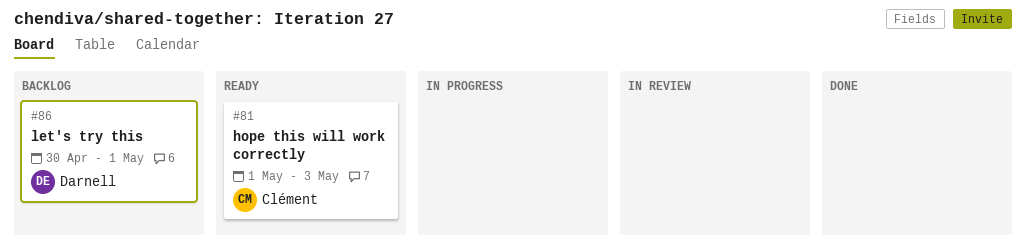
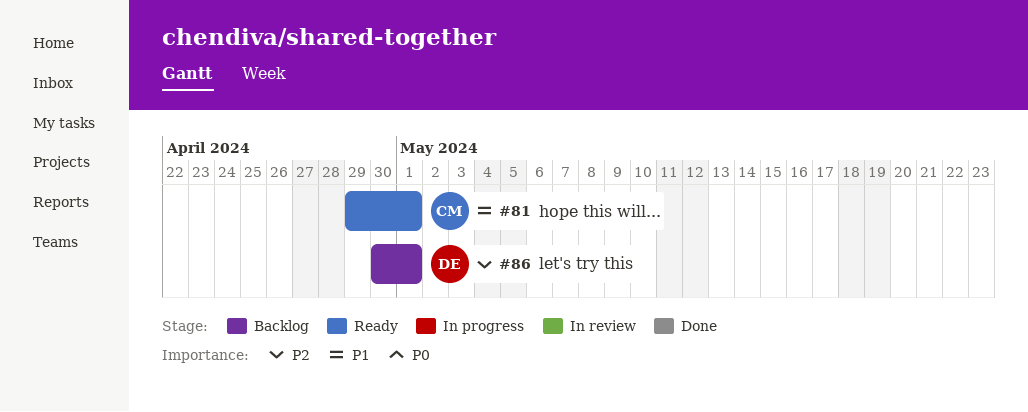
#81, start: May 1 -> Apr 29
#81, due: May 3 -> May 1

